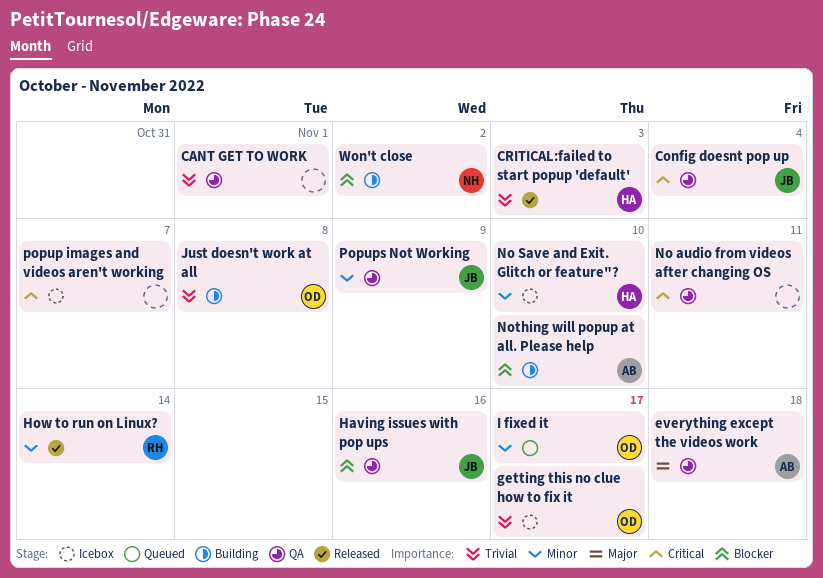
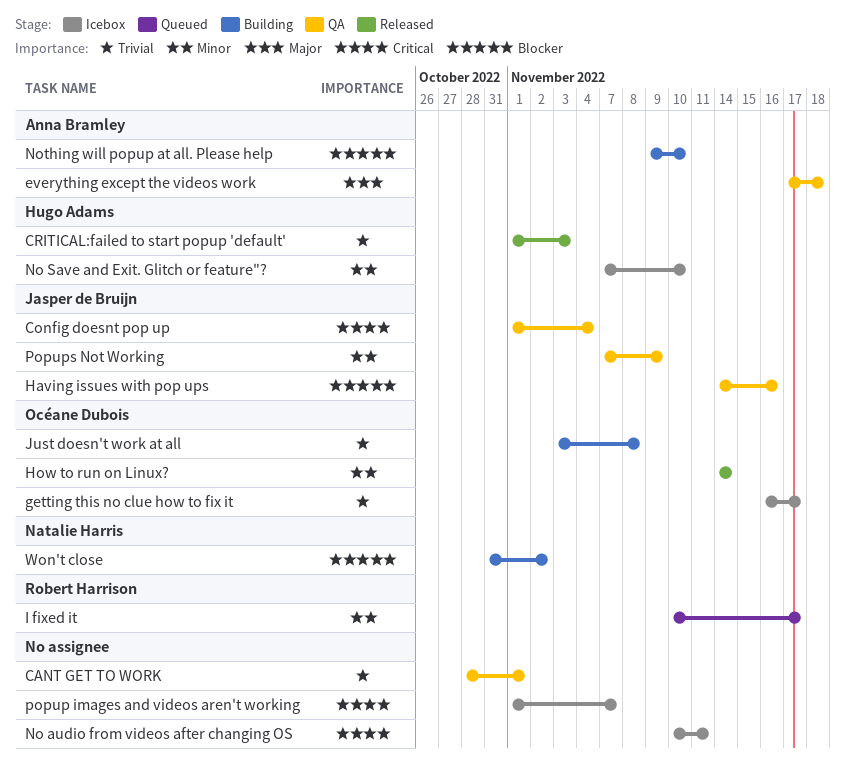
How to run on Linux?, owner: Robert Harrison -> Océane Dubois
I fixed it, owner: Océane Dubois -> Robert Harrison
No audio from videos after changing OS, status: QA -> Icebox

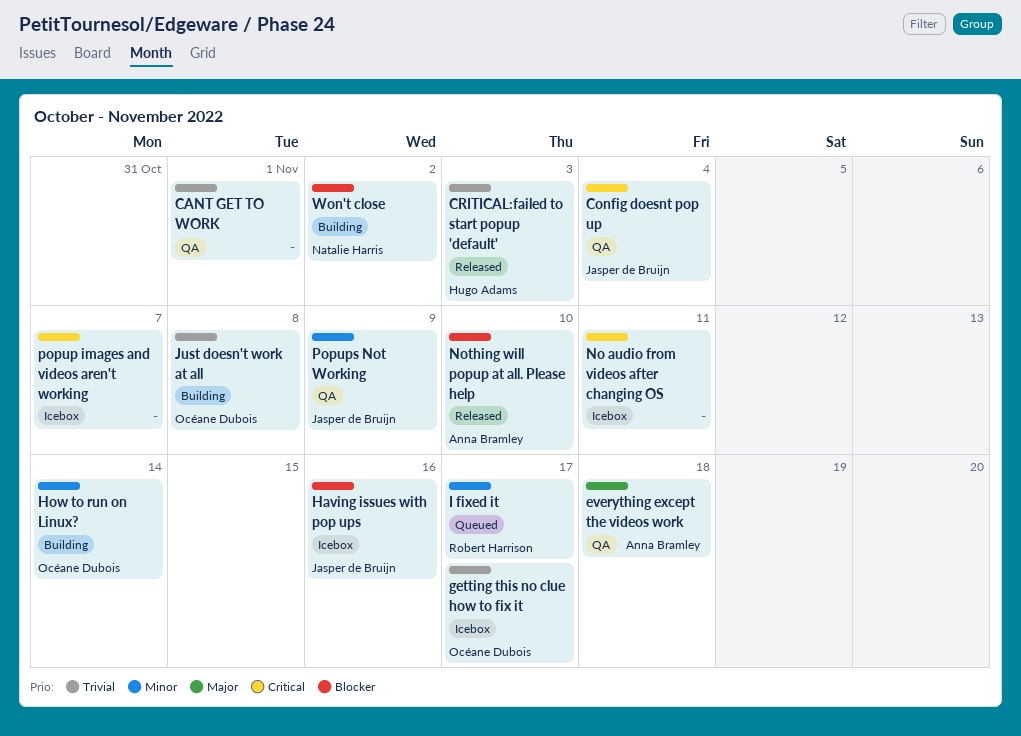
Having issues with pop ups, status: QA -> Icebox
How to run on Linux?, status: Released -> Building
No Save and Exit. Glitch or feature"?: present -> none
Nothing will popup at all. Please help, status: Building -> Released

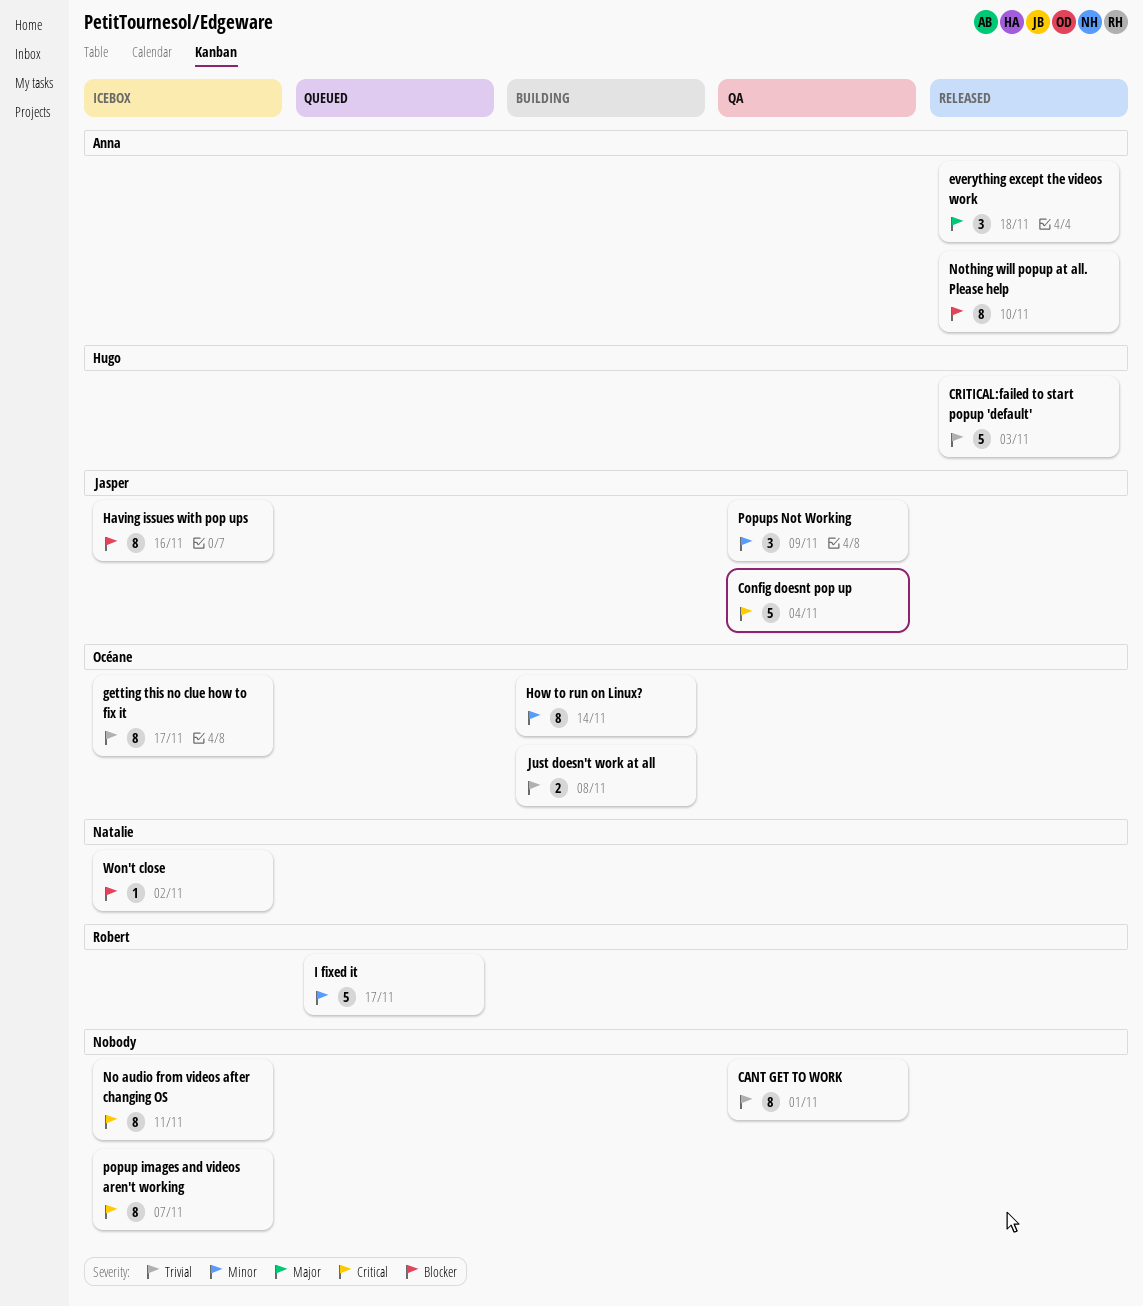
everything except the videos work, status: QA -> Released
Won't close, status: Building -> Icebox

